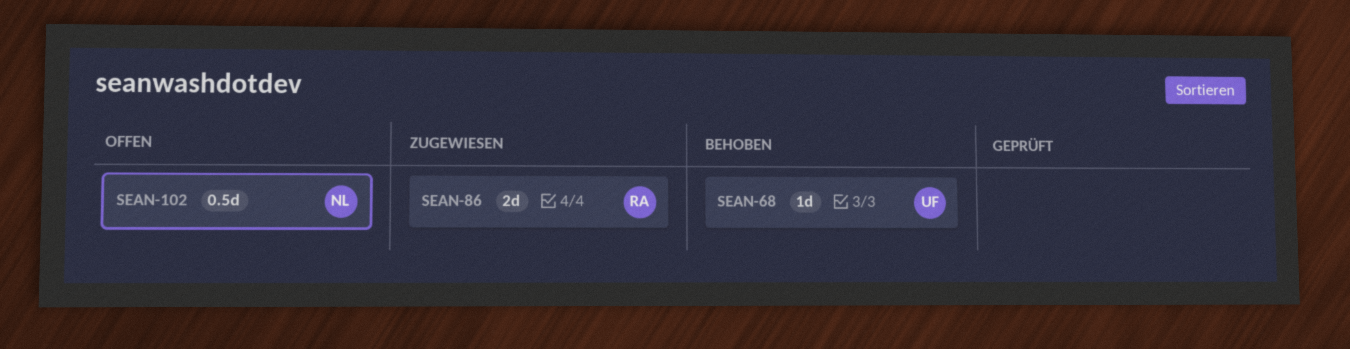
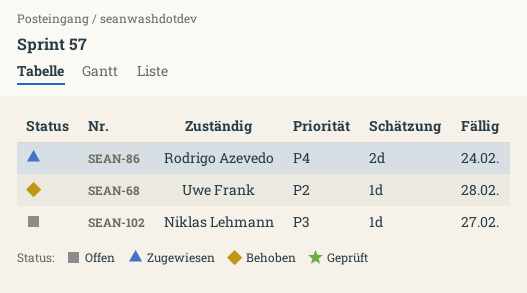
SEAN-102, estimate: 0.5d -> 1d

